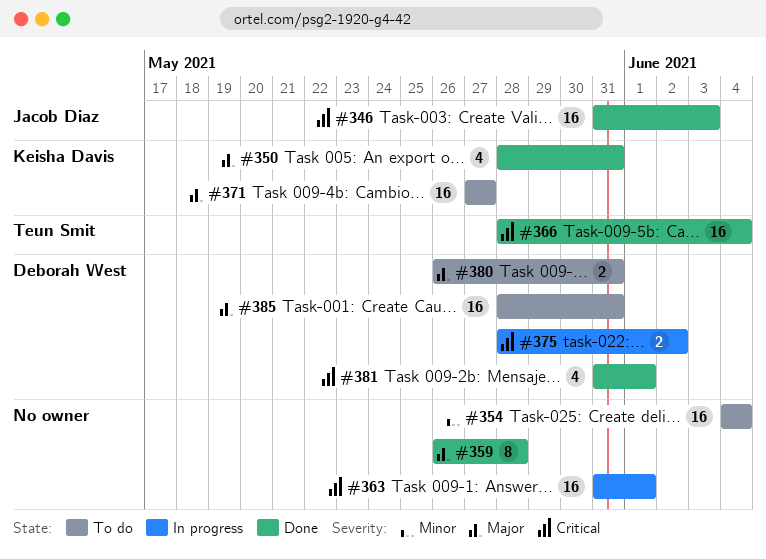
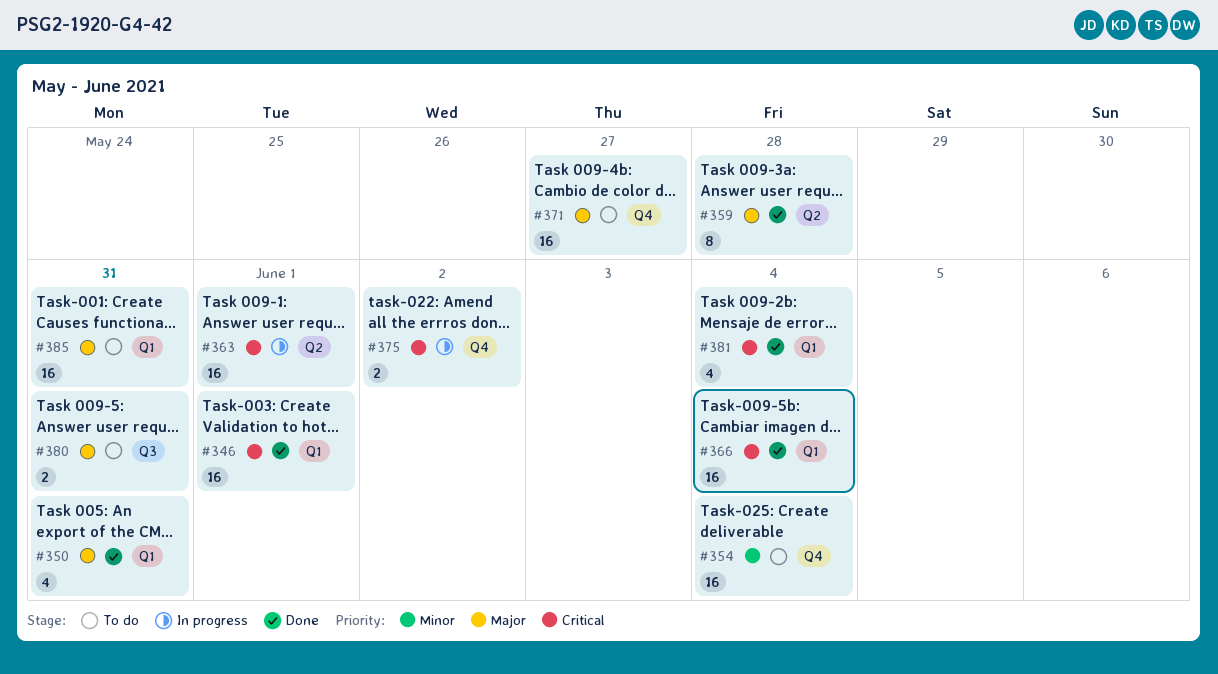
#346, due: Jun 3 -> Jun 1
#381, due: Jun 1 -> Jun 4

